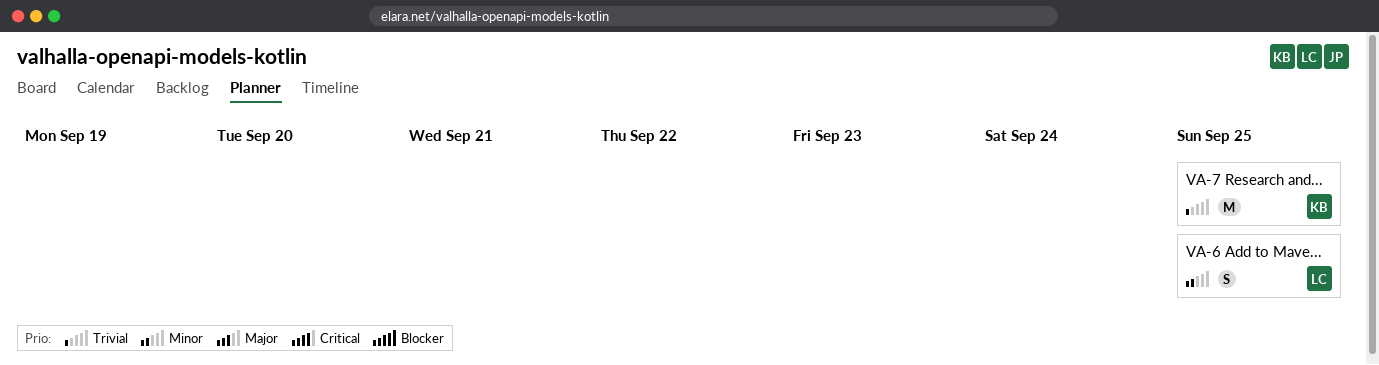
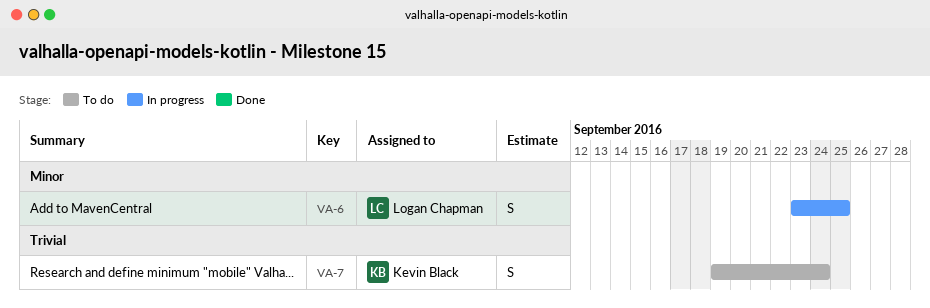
VA-7, estimate: M -> S
VA-7, due: Sep 25 -> Sep 24

